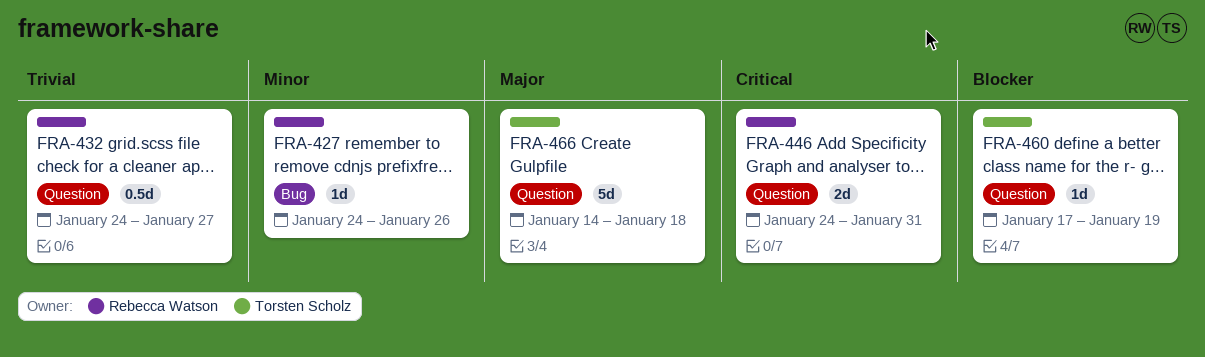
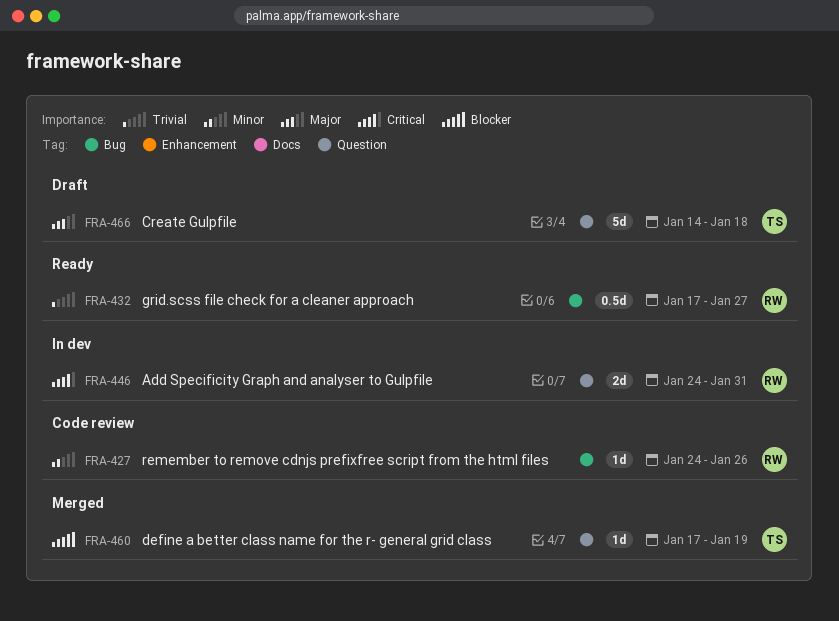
FRA-432, label: Question -> Bug
FRA-432, start: Jan 24 -> Jan 17

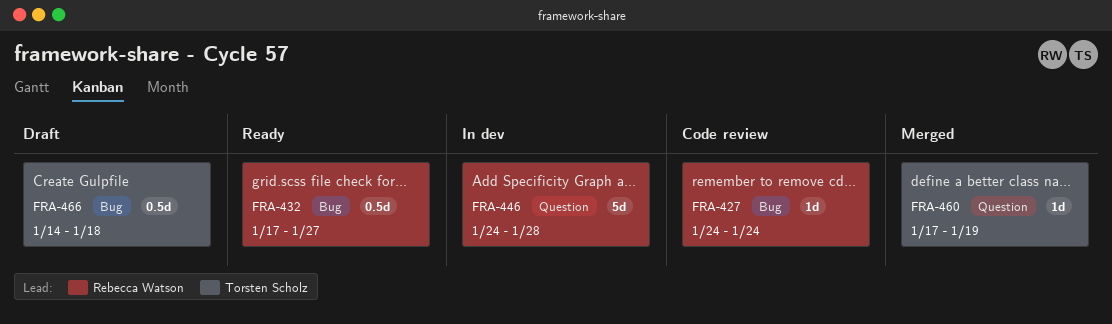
FRA-427, due: Jan 26 -> Jan 24
FRA-446, estimate: 2d -> 5d
FRA-446, due: Jan 31 -> Jan 28
FRA-466, label: Question -> Bug
FRA-466, estimate: 5d -> 0.5d

